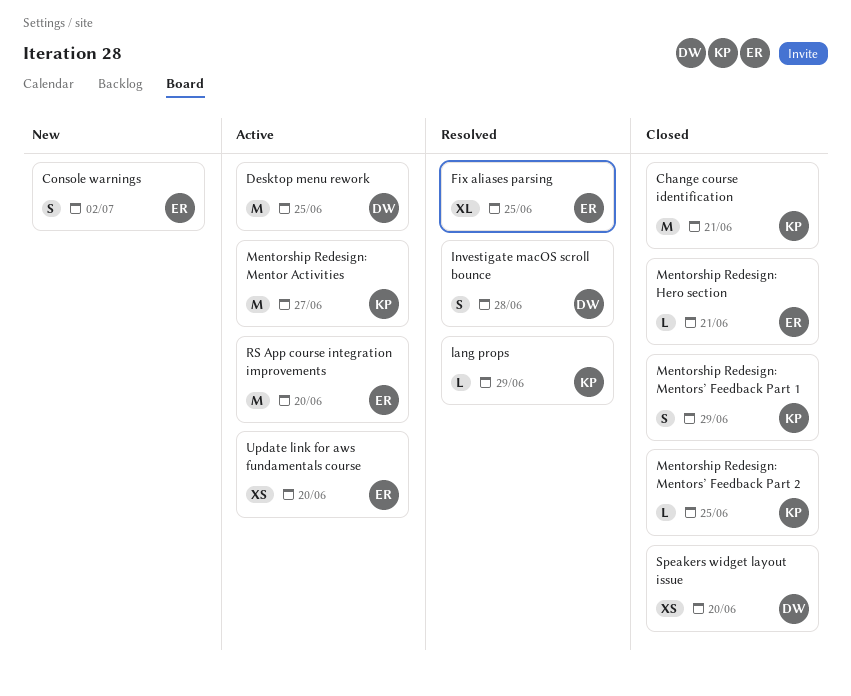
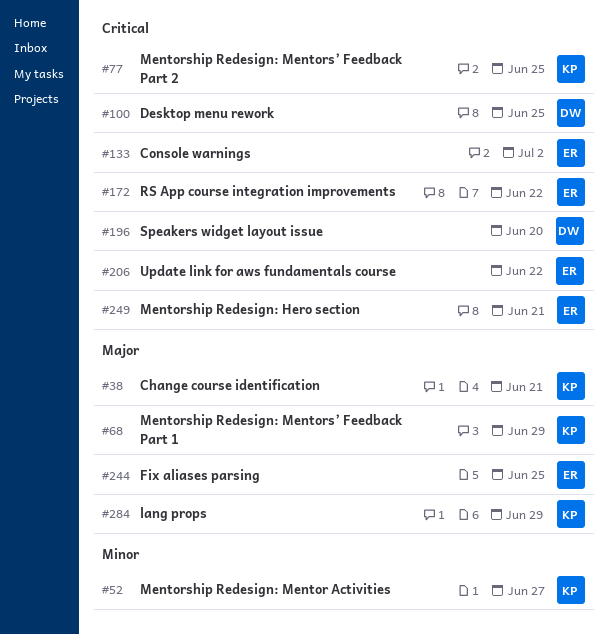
Investigate macOS scroll bounce: present -> none
RS App course integration improvements, due: Jun 20 -> Jun 22
Update link for aws fundamentals course, due: Jun 20 -> Jun 22

